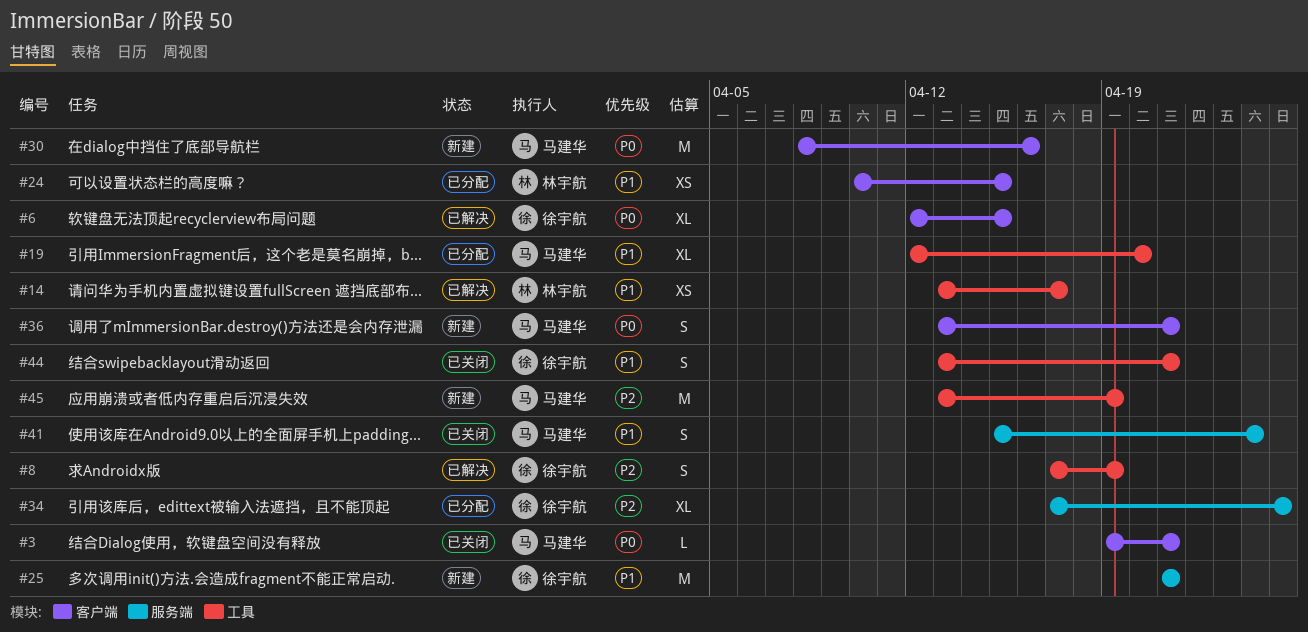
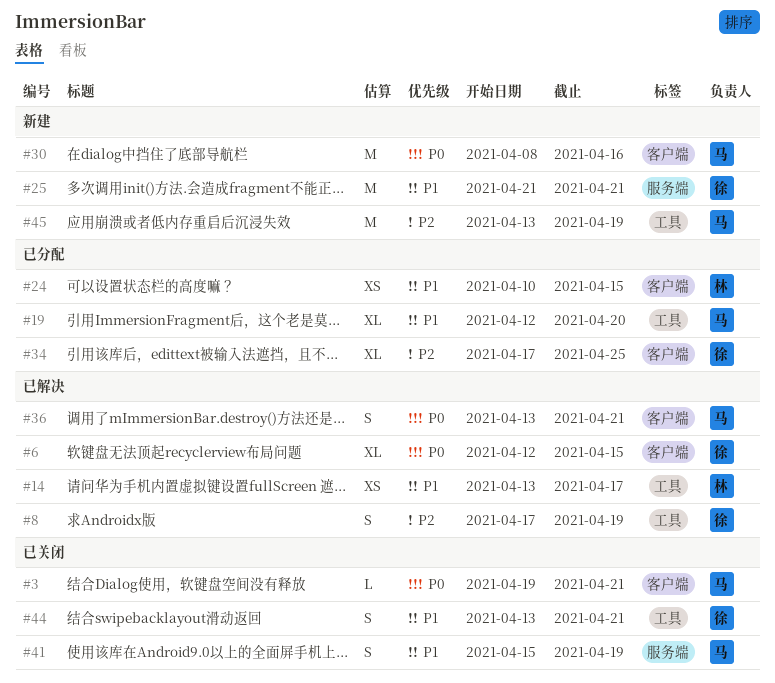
#34, label: 服务端 -> 客户端
#36, status: 新建 -> 已解决
#41, due: Apr 24 -> Apr 19

